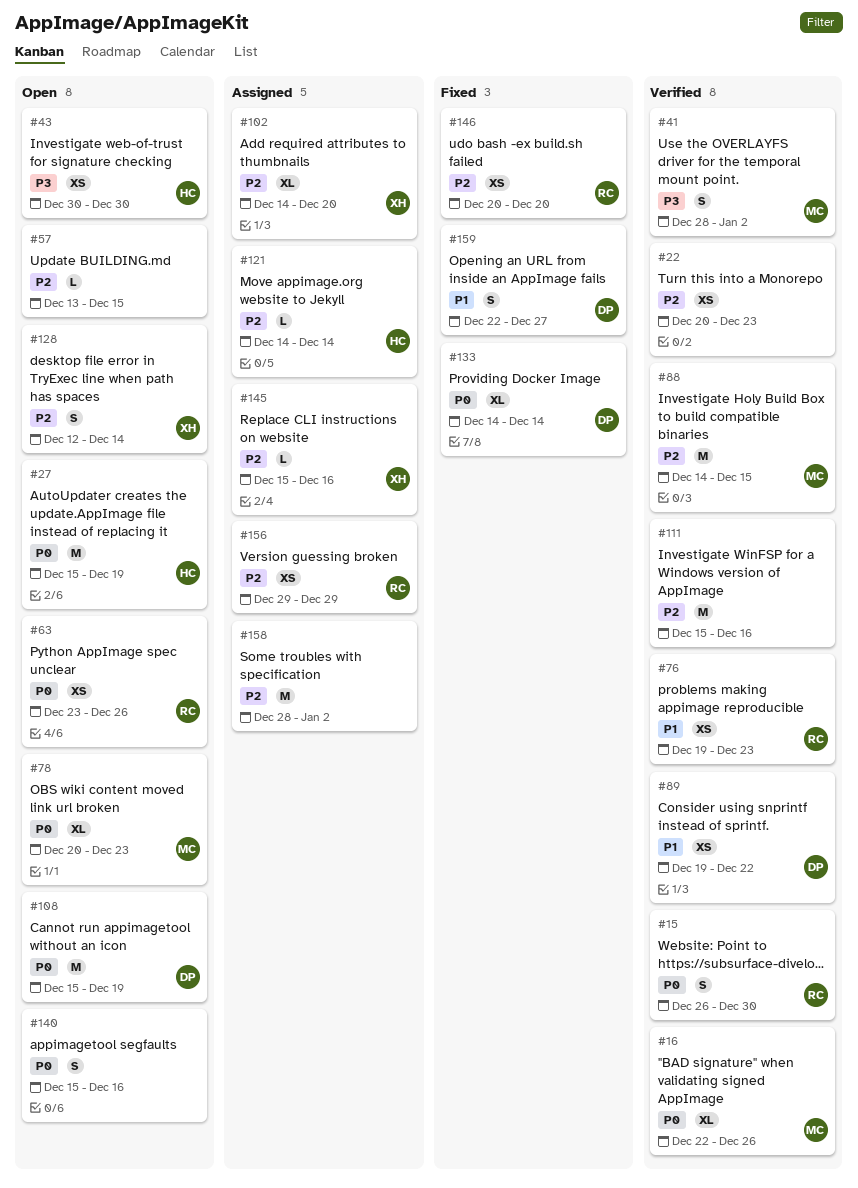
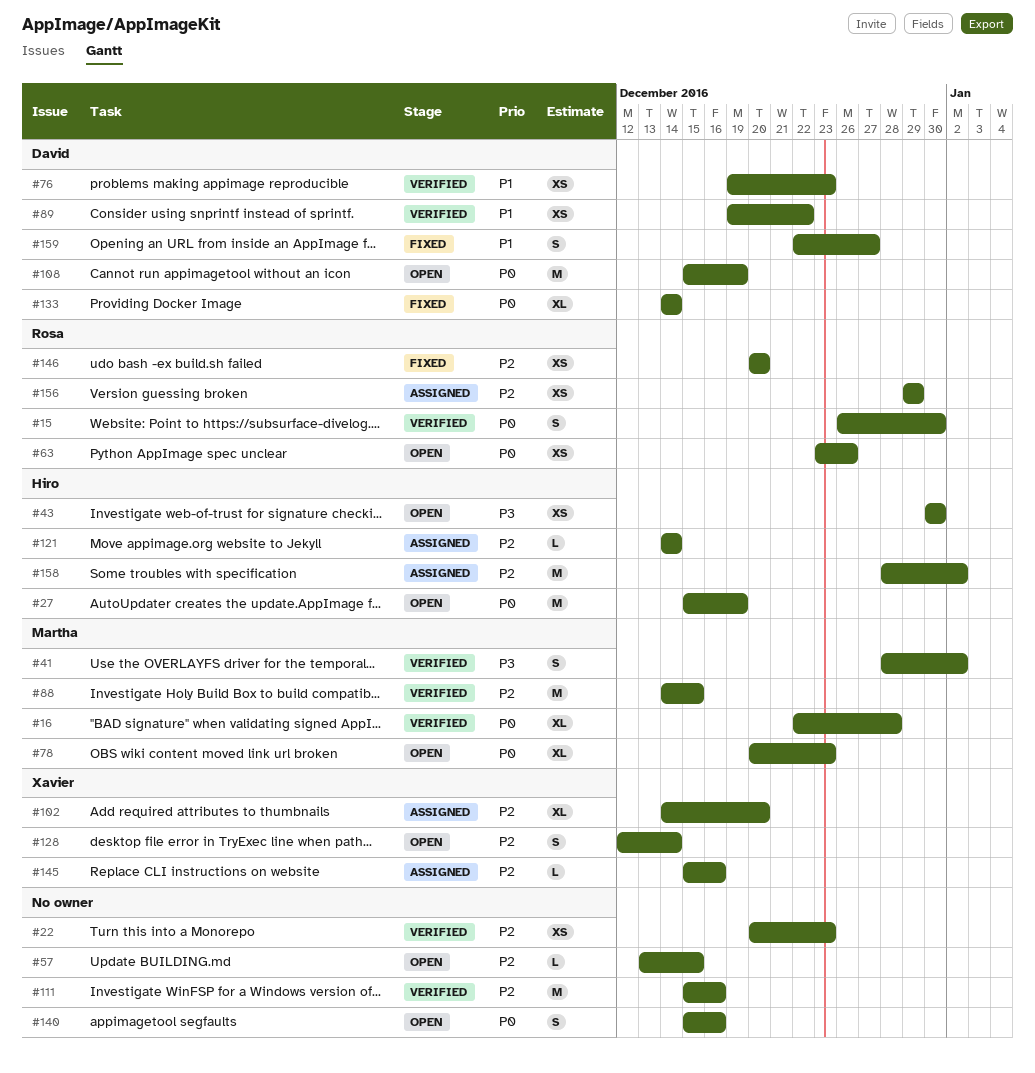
#16, due: Dec 26 -> Dec 28
#76, owner: Rosa -> David
#158, owner: none -> Hiro

